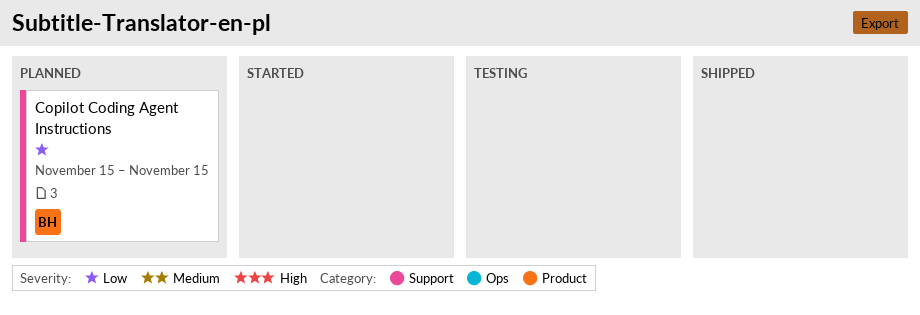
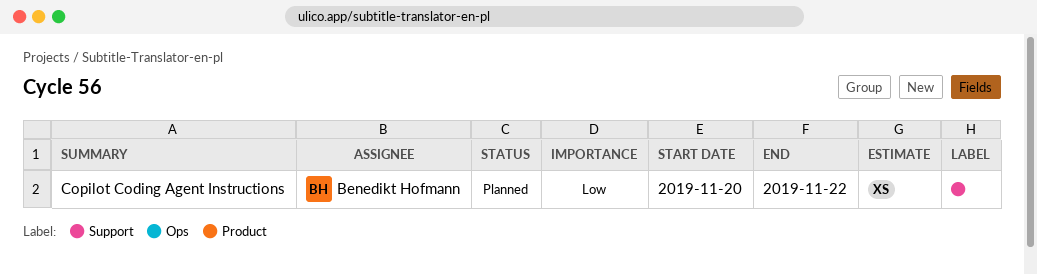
Copilot Coding Agent Instructions, start: Nov 15 -> Nov 20
Copilot Coding Agent Instructions, due: Nov 15 -> Nov 22

